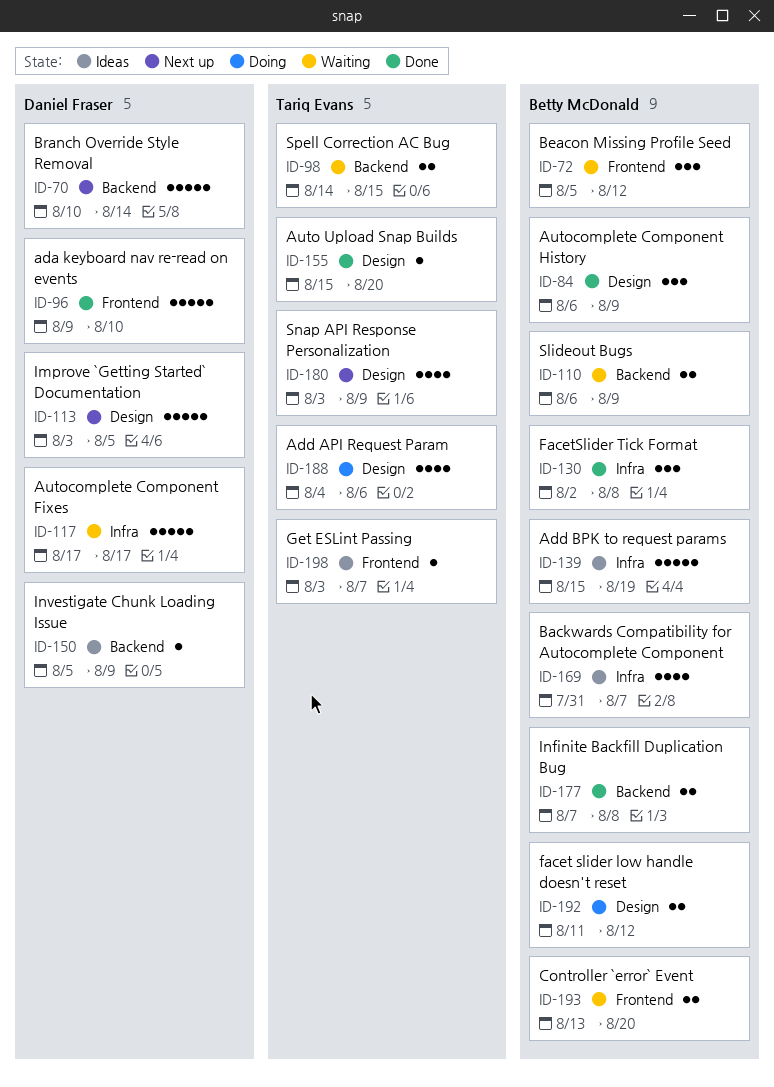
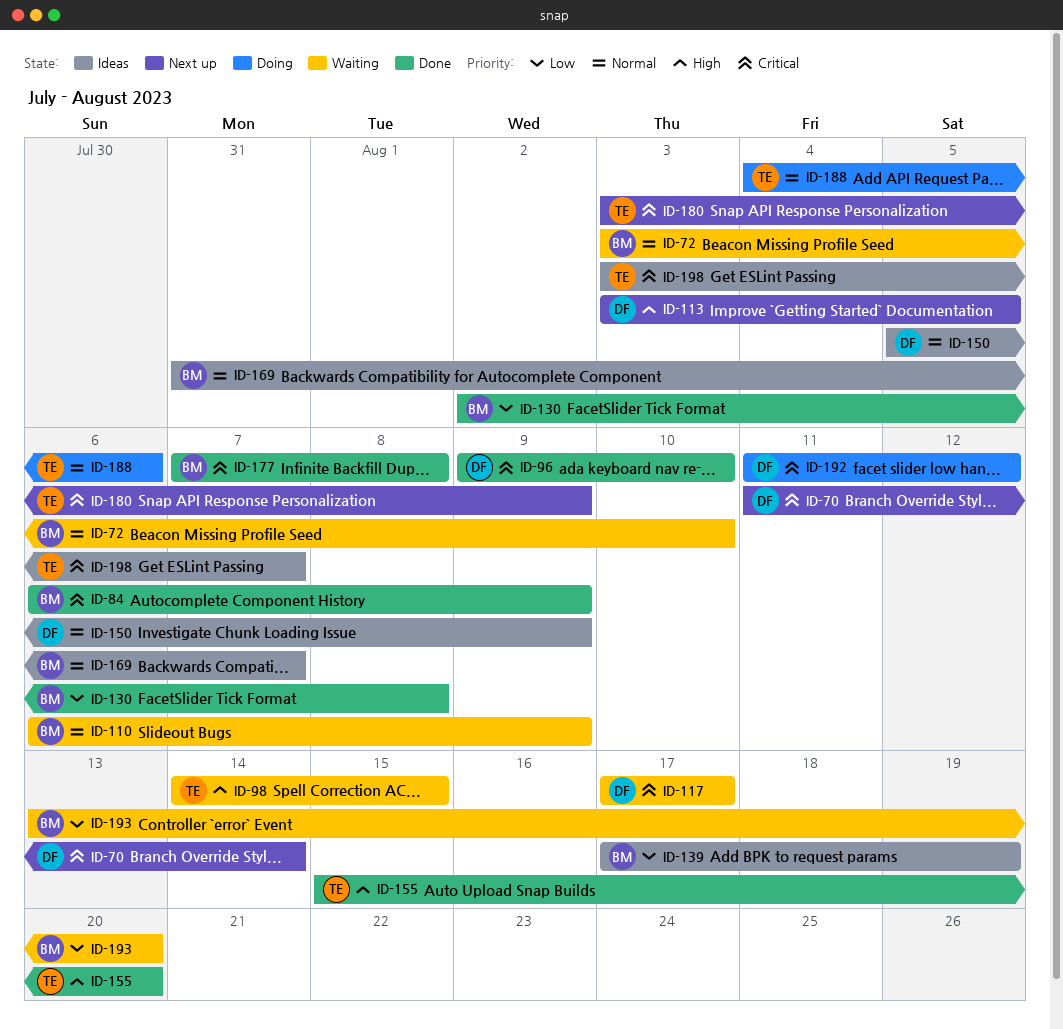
ID-70, start: Aug 10 -> Aug 11
ID-72, start: Aug 5 -> Aug 3
ID-72, due: Aug 12 -> Aug 10
ID-139, start: Aug 15 -> Aug 17
ID-192, owner: Betty McDonald -> Daniel Fraser

